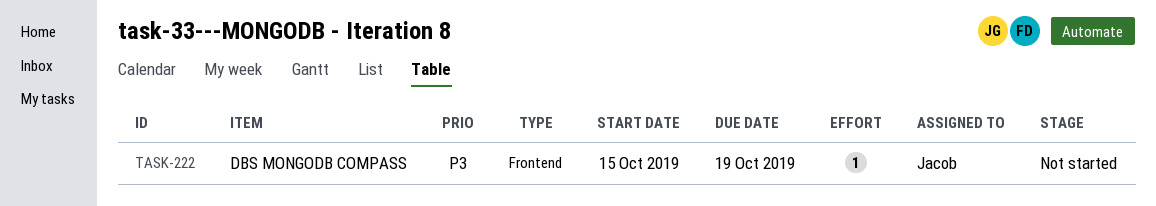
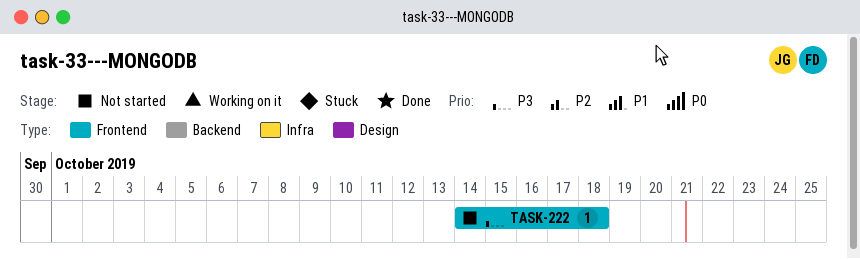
TASK-222, start: Oct 15 -> Oct 14
TASK-222, due: Oct 19 -> Oct 18

